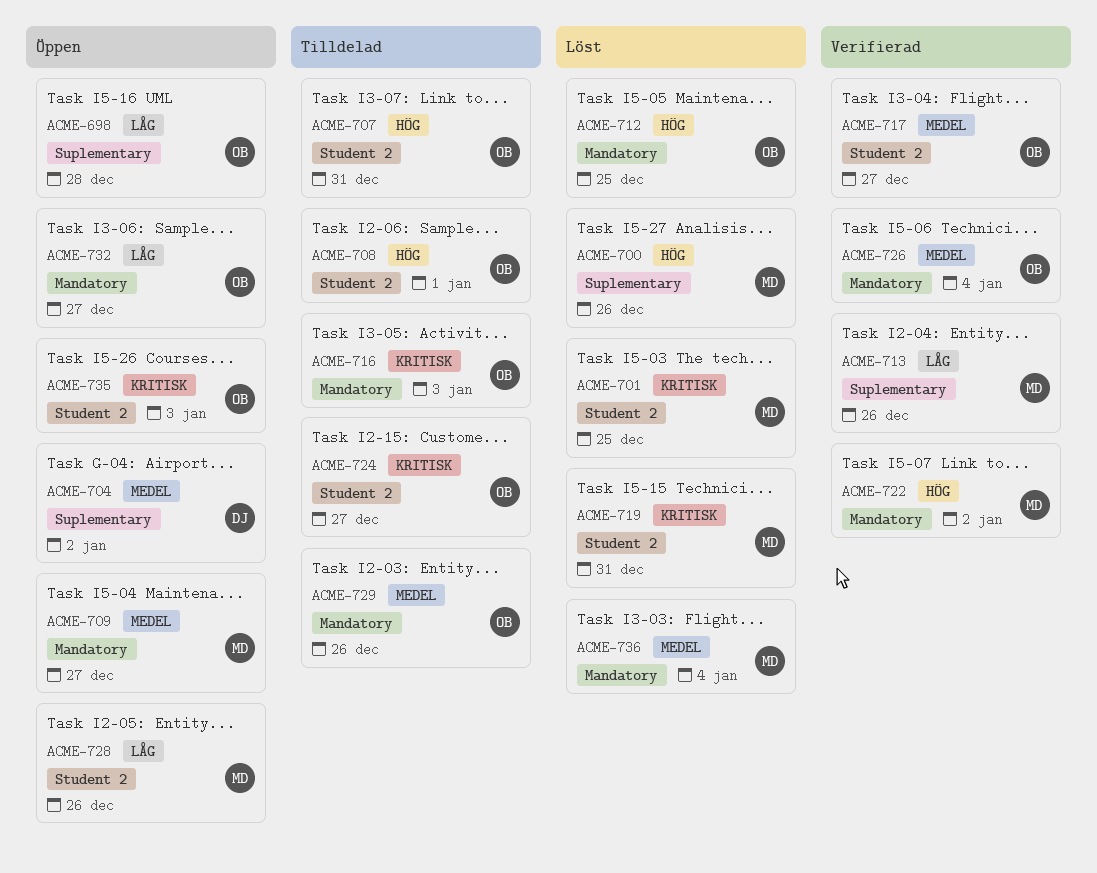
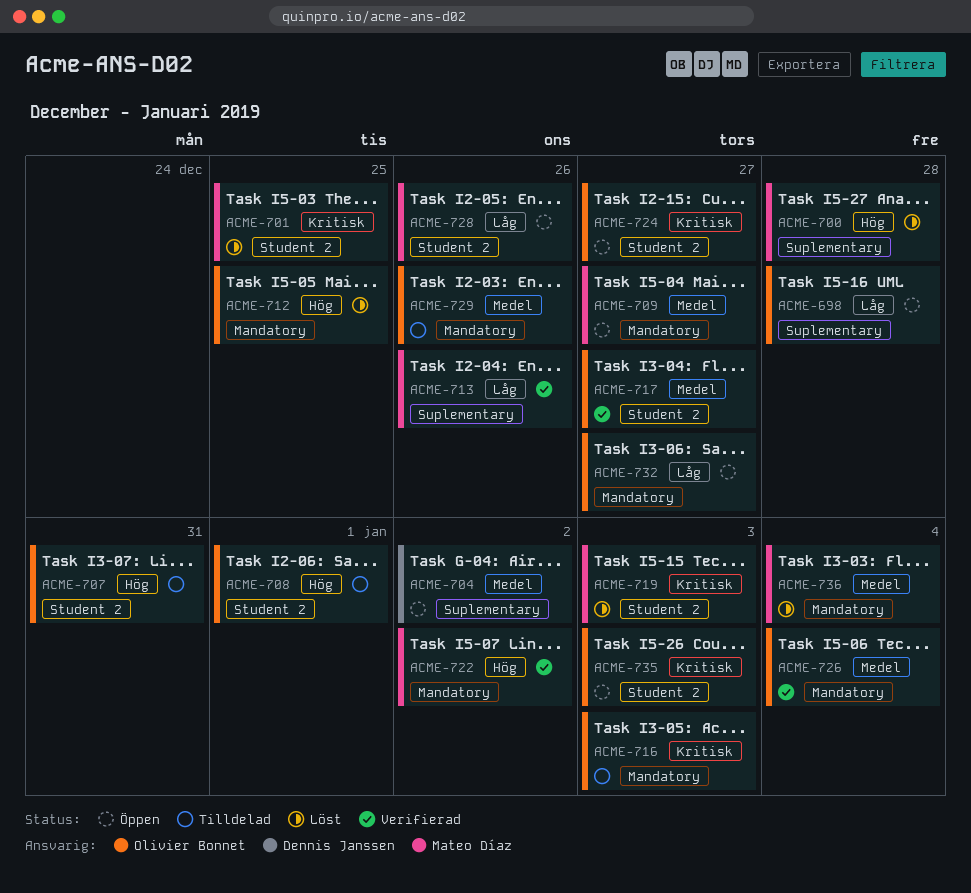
ACME-700, due: Dec 26 -> Dec 28
ACME-719, due: Dec 31 -> Jan 3
ACME-724, status: Tilldelad -> Öppen

